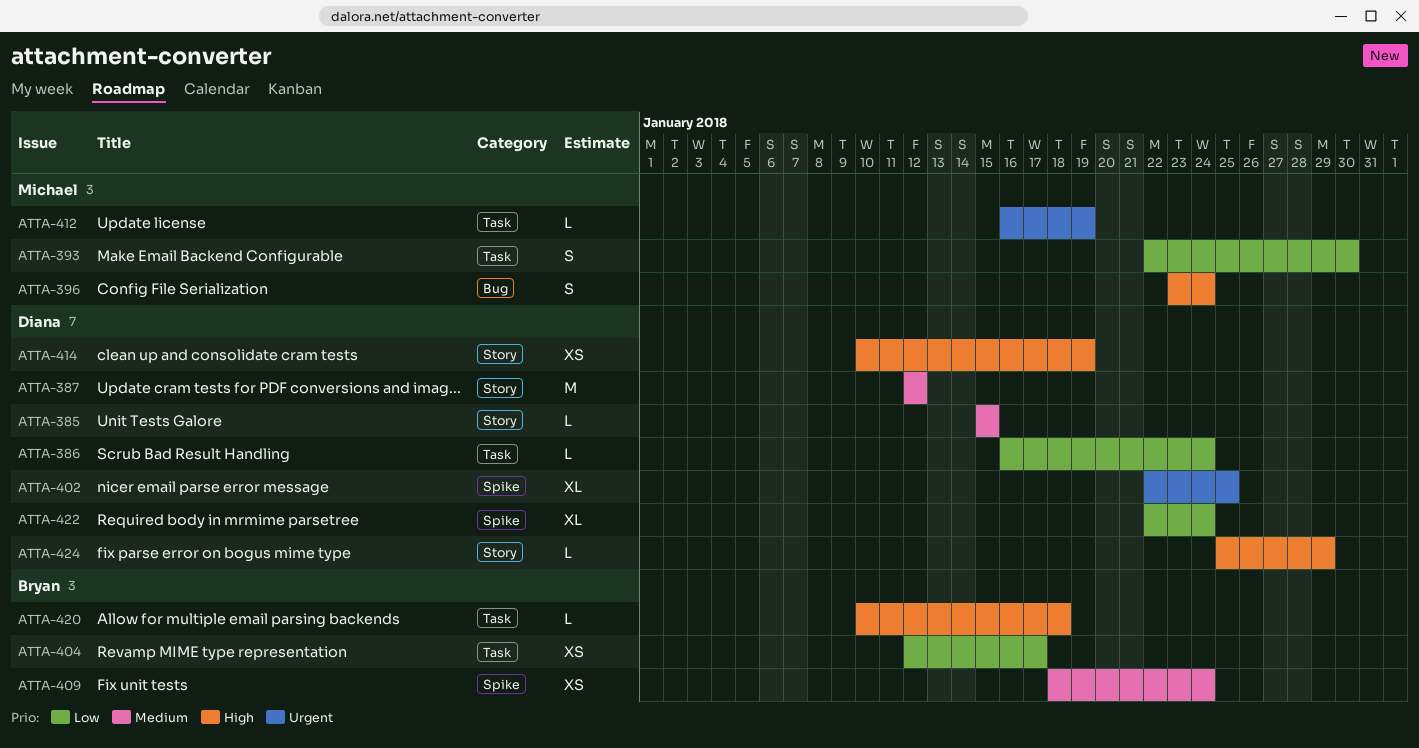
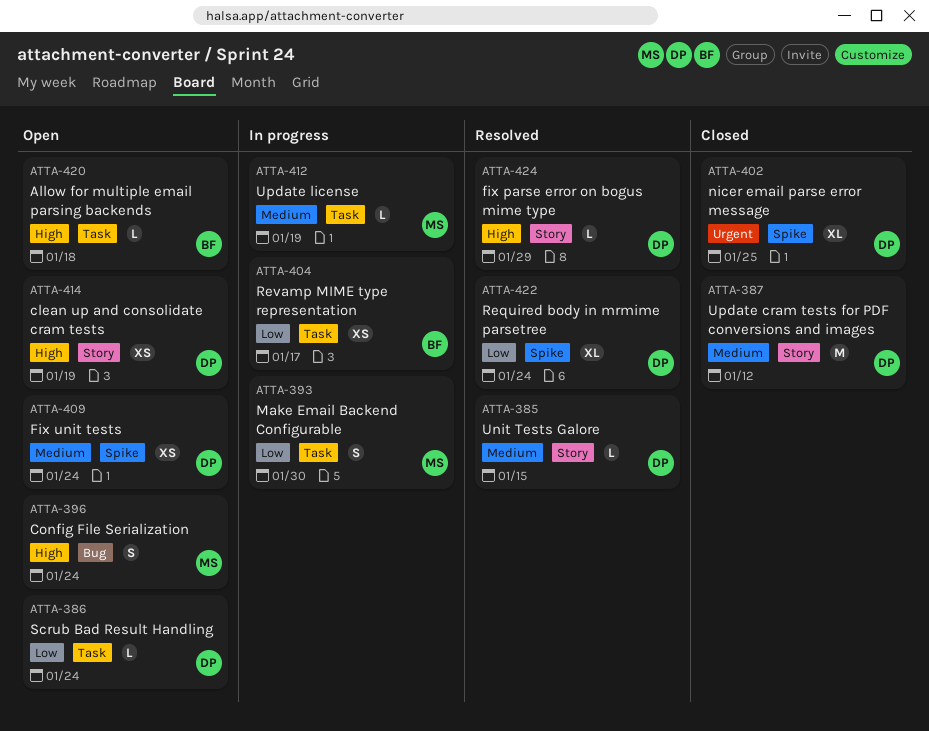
ATTA-409, owner: Bryan -> Diana
ATTA-412, priority: Urgent -> Medium

